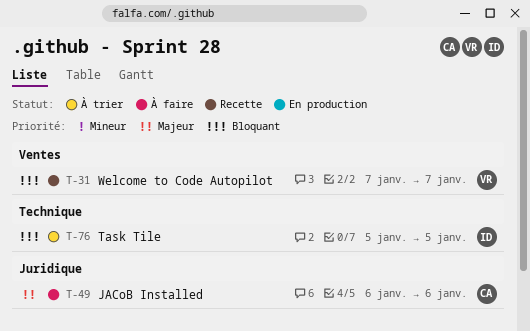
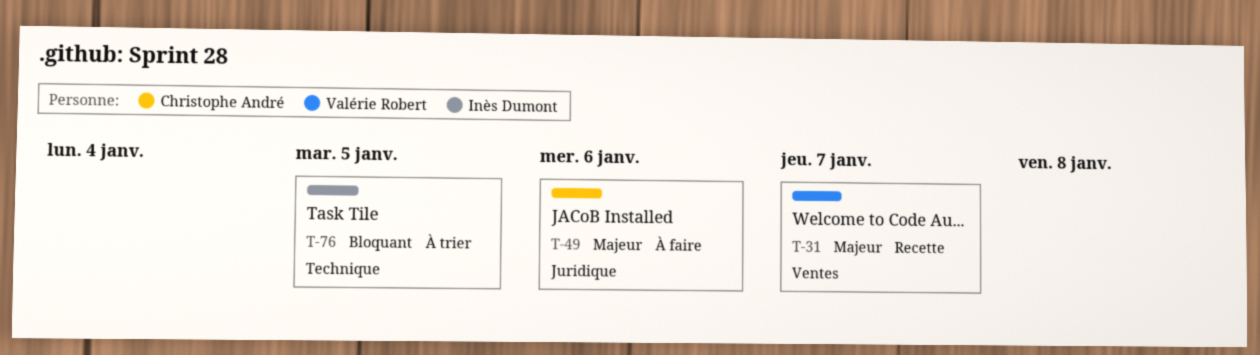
T-31, priority: Bloquant -> Majeur

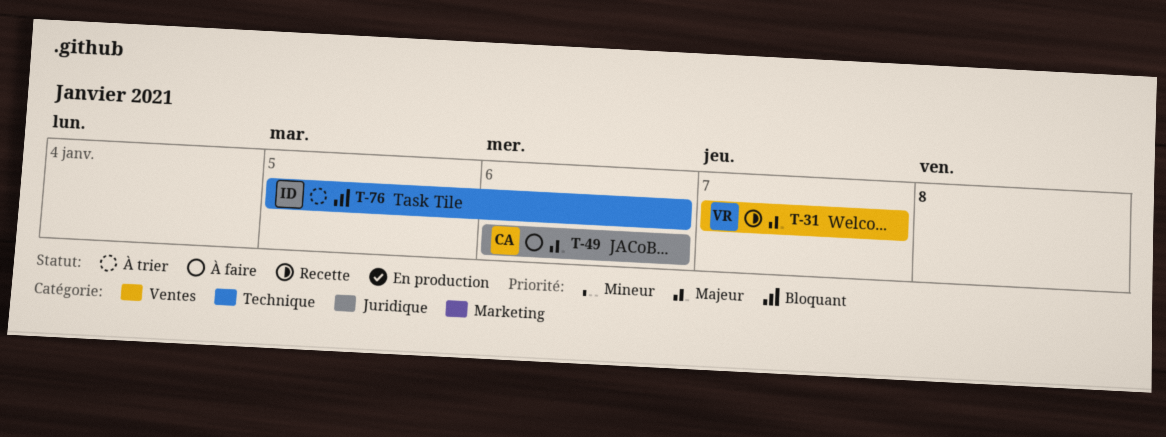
T-76, due: Jan 5 -> Jan 6

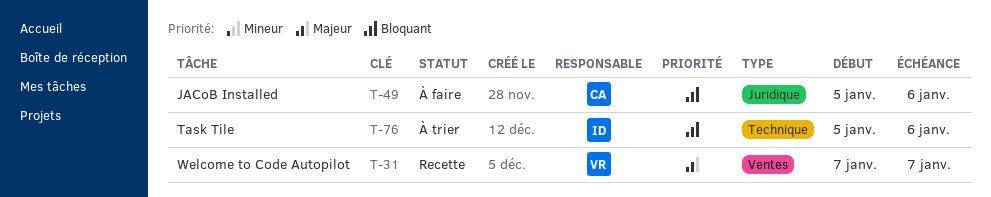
T-49, priority: Majeur -> Bloquant
T-49, start: Jan 6 -> Jan 5

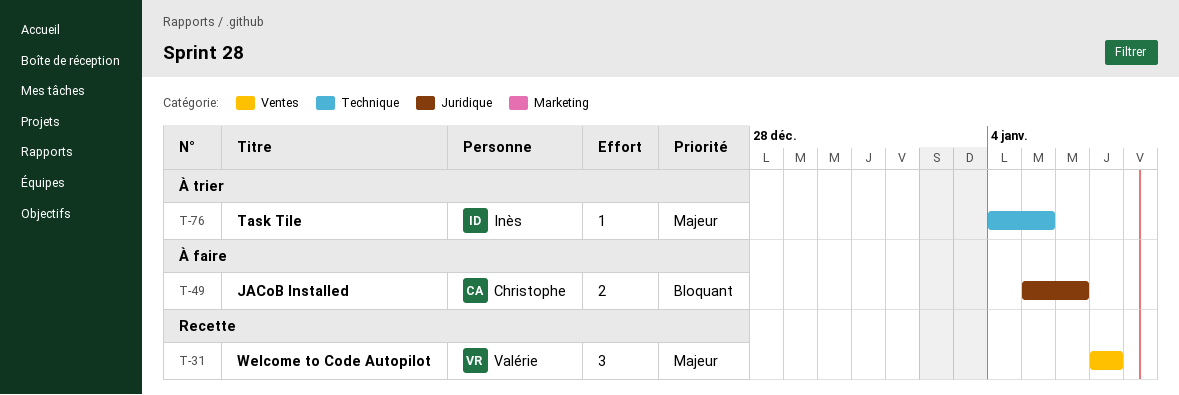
T-76, priority: Bloquant -> Majeur
T-76, start: Jan 5 -> Jan 4
T-76, due: Jan 6 -> Jan 5

